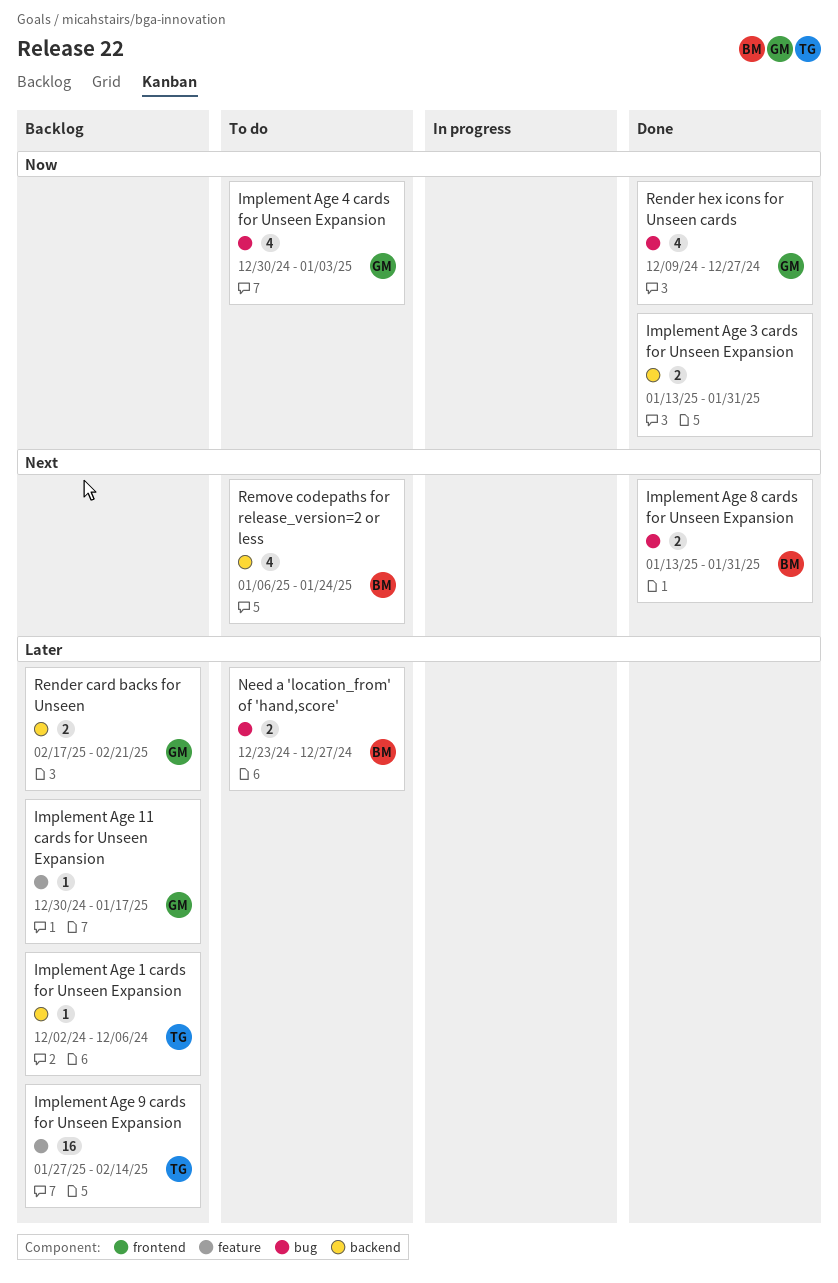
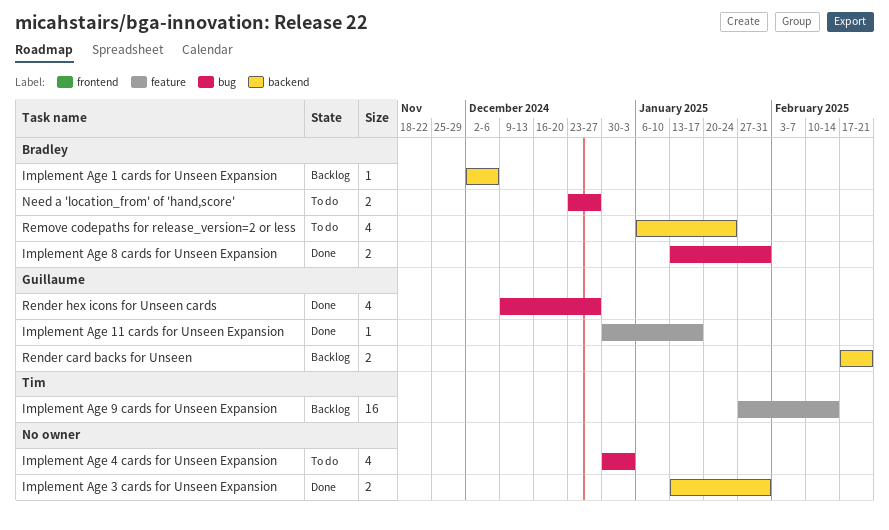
Implement Age 1 cards for Unseen Expansion, owner: Tim -> Bradley
Implement Age 11 cards for Unseen Expansion, status: Backlog -> Done
Implement Age 4 cards for Unseen Expansion, owner: Guillaume -> none

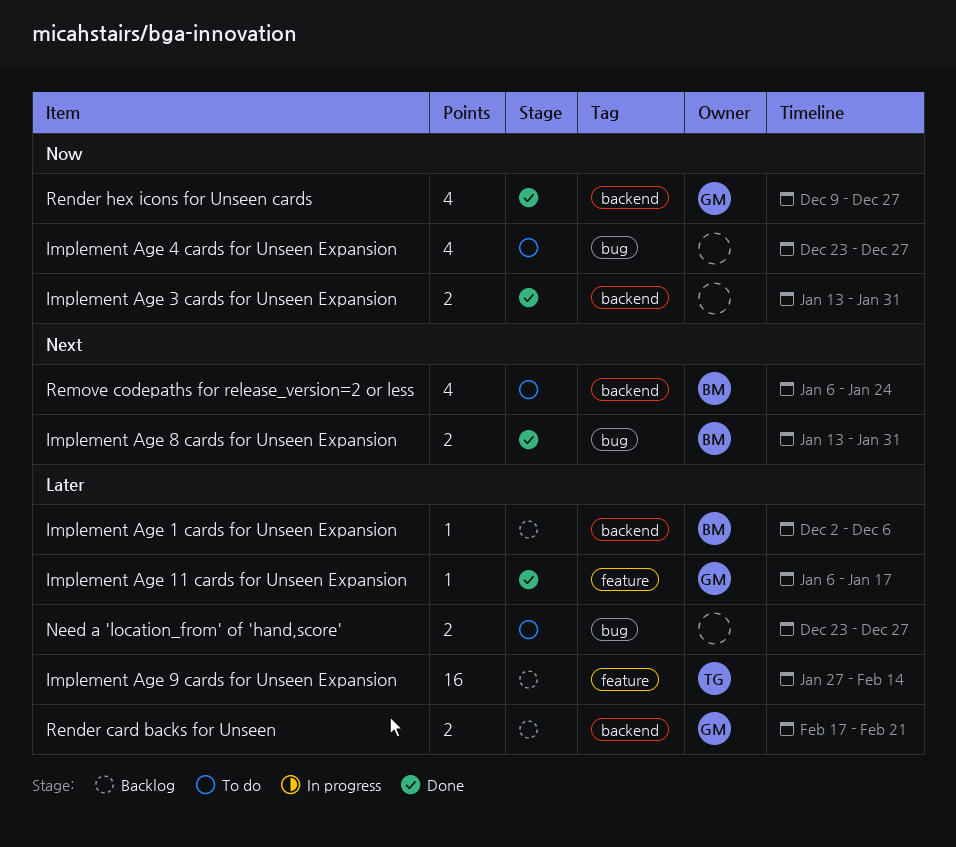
Implement Age 11 cards for Unseen Expansion, start: Dec 30 -> Jan 6
Implement Age 4 cards for Unseen Expansion, start: Dec 30 -> Dec 23
Implement Age 4 cards for Unseen Expansion, due: Jan 3 -> Dec 27
Need a 'location_from' of 'hand,score', owner: Bradley -> none
Render hex icons for Unseen cards, label: bug -> backend

